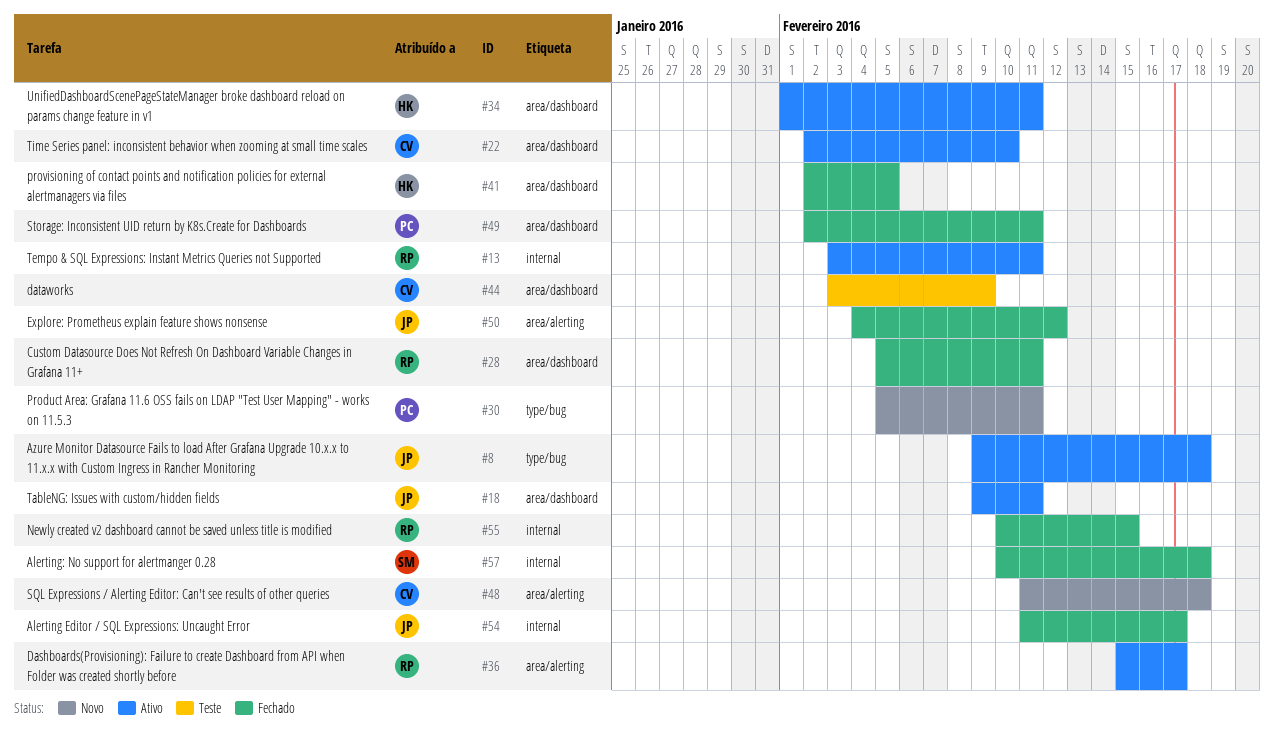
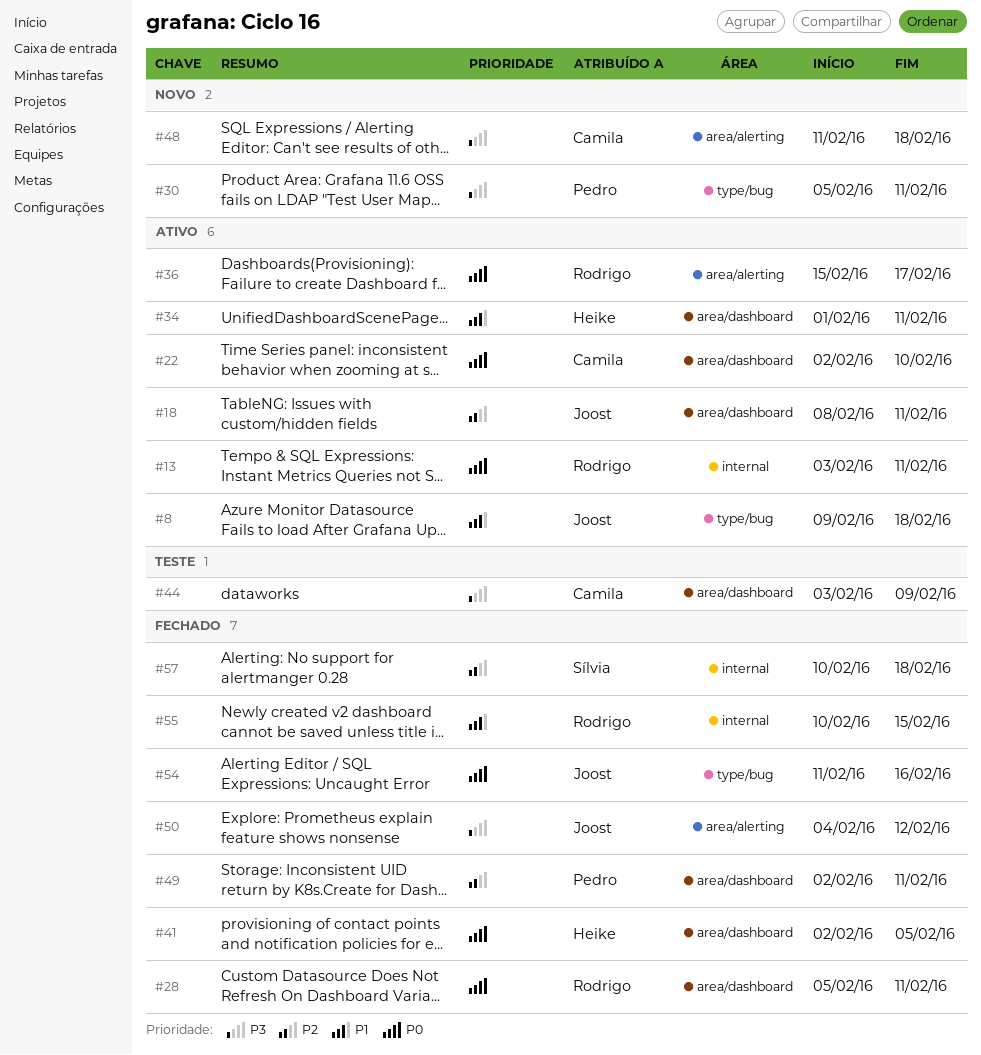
#18, start: Feb 9 -> Feb 8
#54, label: internal -> type/bug
#54, due: Feb 17 -> Feb 16

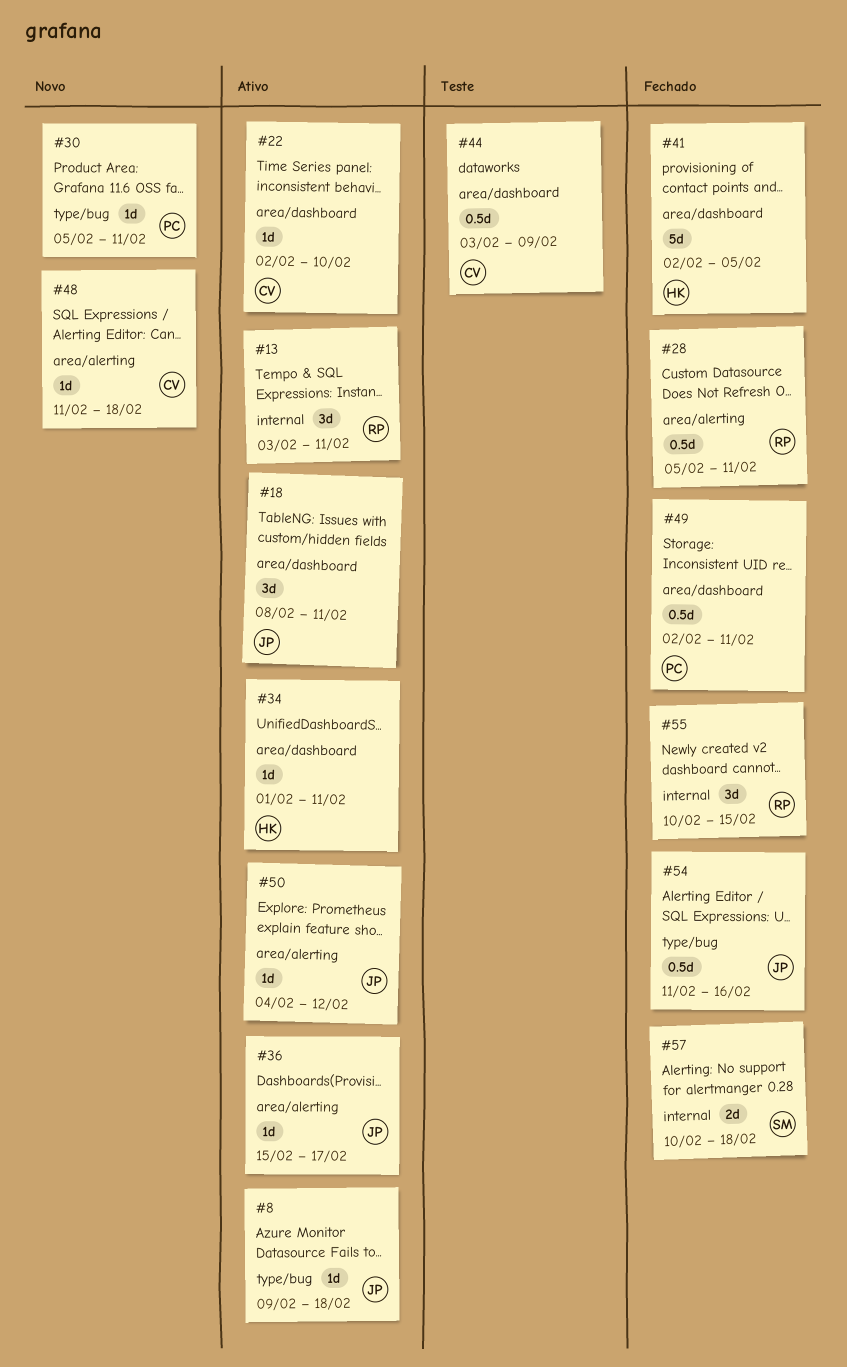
#28, label: area/dashboard -> area/alerting
#36, owner: Rodrigo -> Joost
#50, status: Fechado -> Ativo

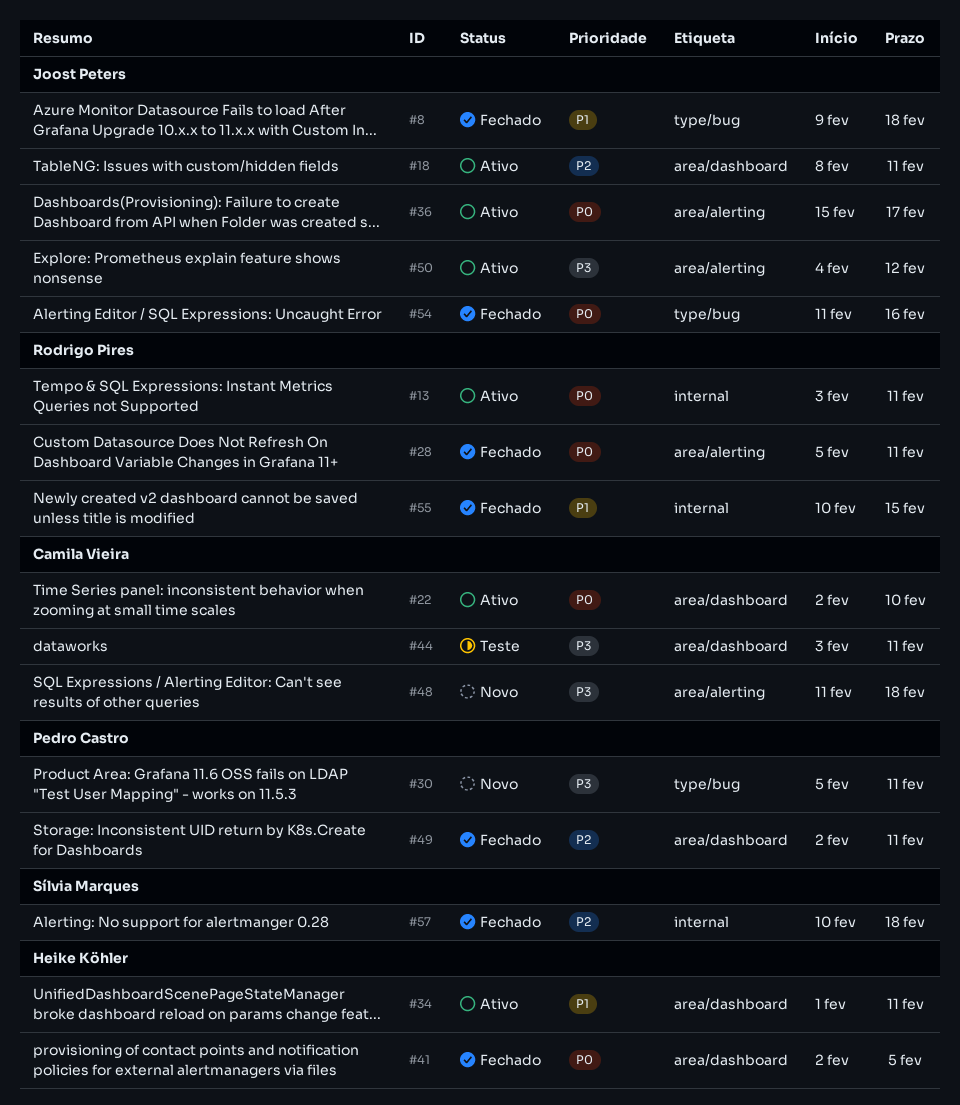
#8, status: Ativo -> Fechado
#44, due: Feb 9 -> Feb 11

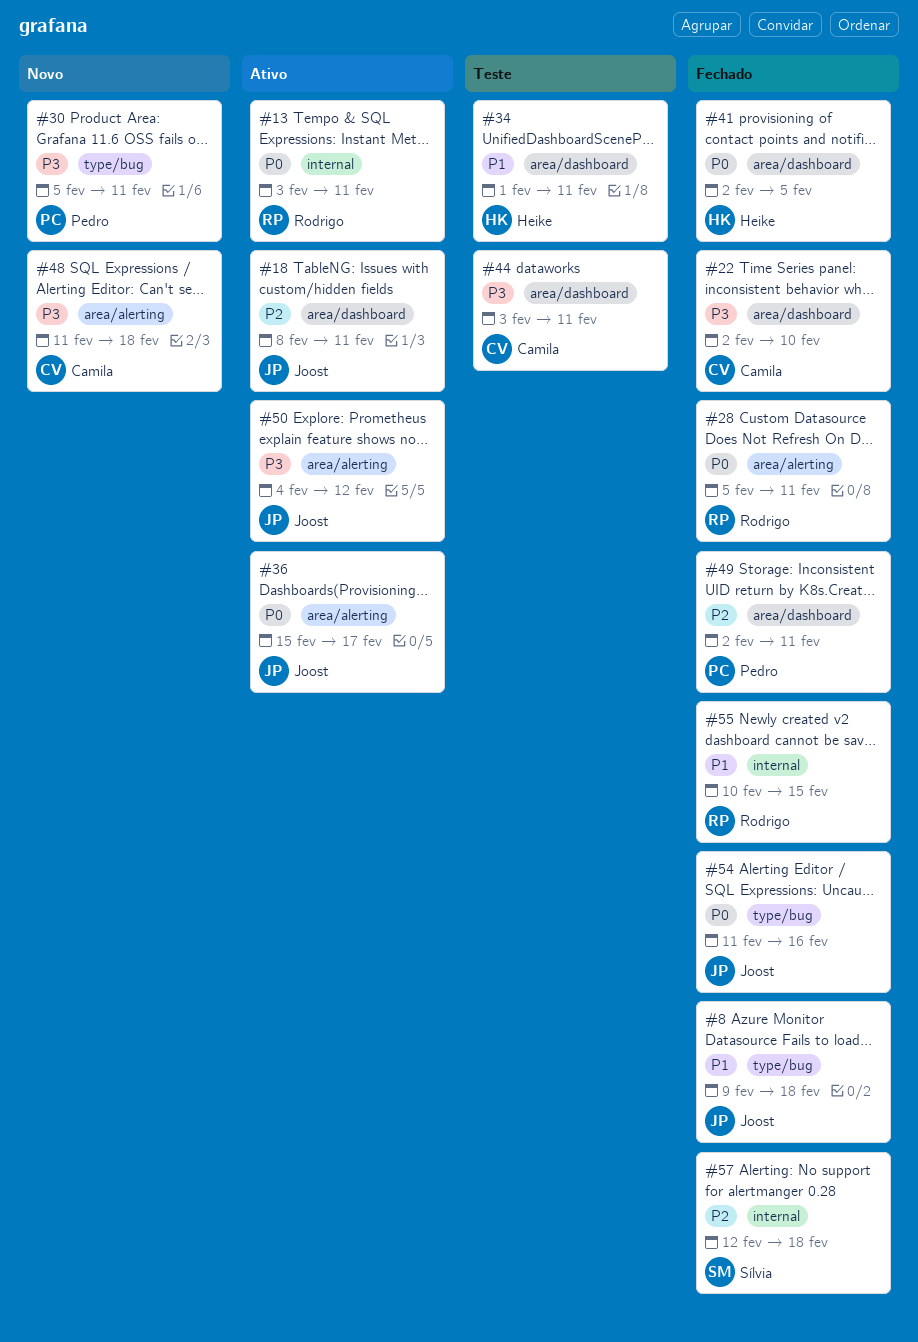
#22, status: Ativo -> Fechado
#22, priority: P0 -> P3
#34, status: Ativo -> Teste
#57, start: Feb 10 -> Feb 12

